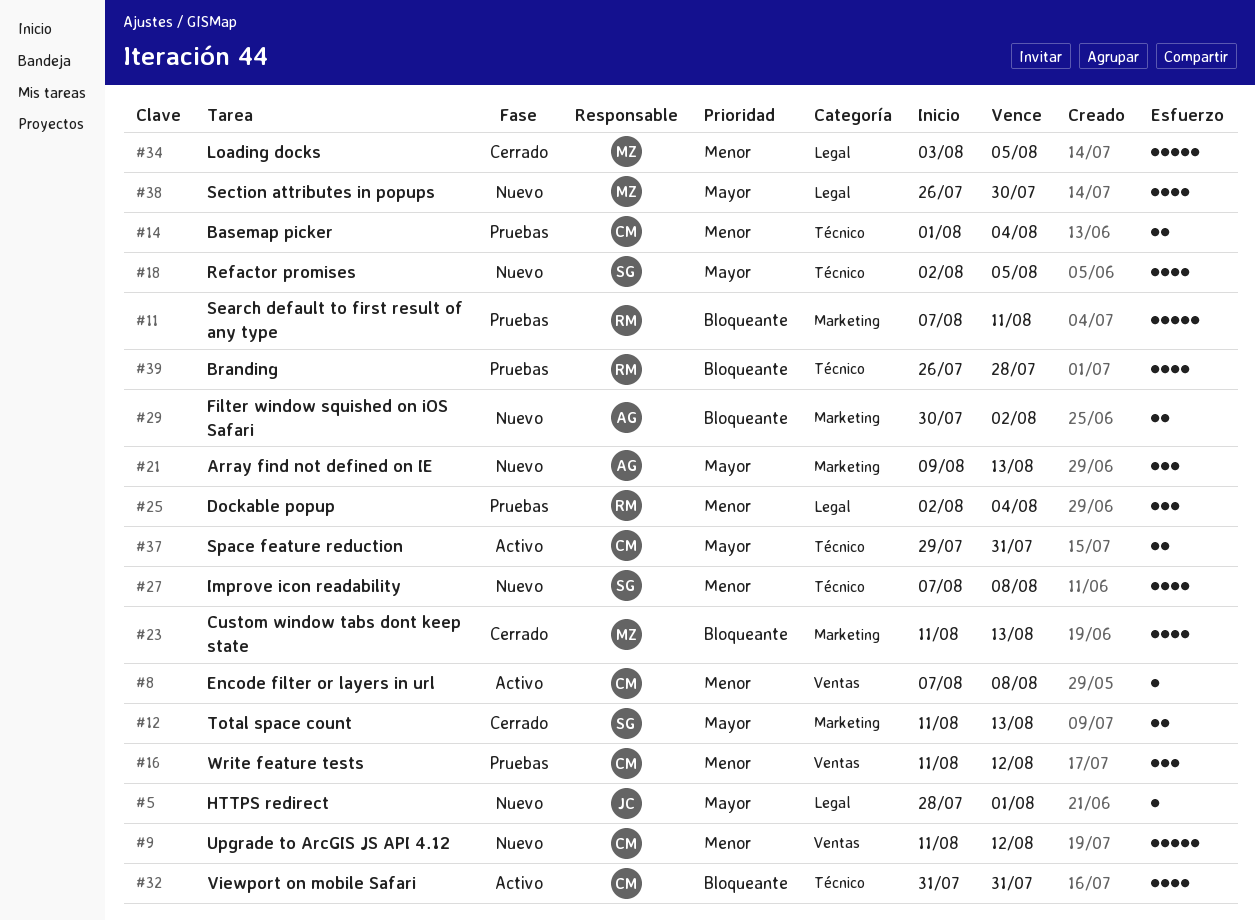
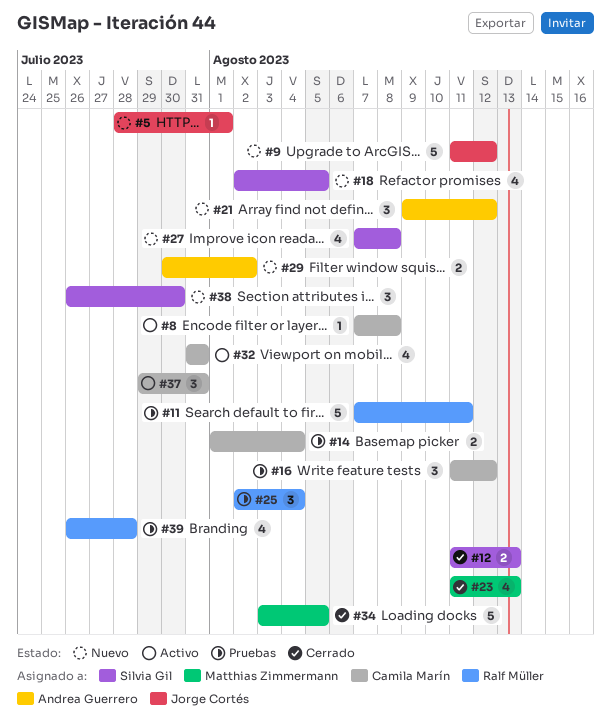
#9, owner: Camila Marín -> Jorge Cortés
#21, due: Aug 13 -> Aug 12
#37, estimate: 2 -> 3
#38, owner: Matthias Zimmermann -> Silvia Gil
#38, estimate: 4 -> 3

